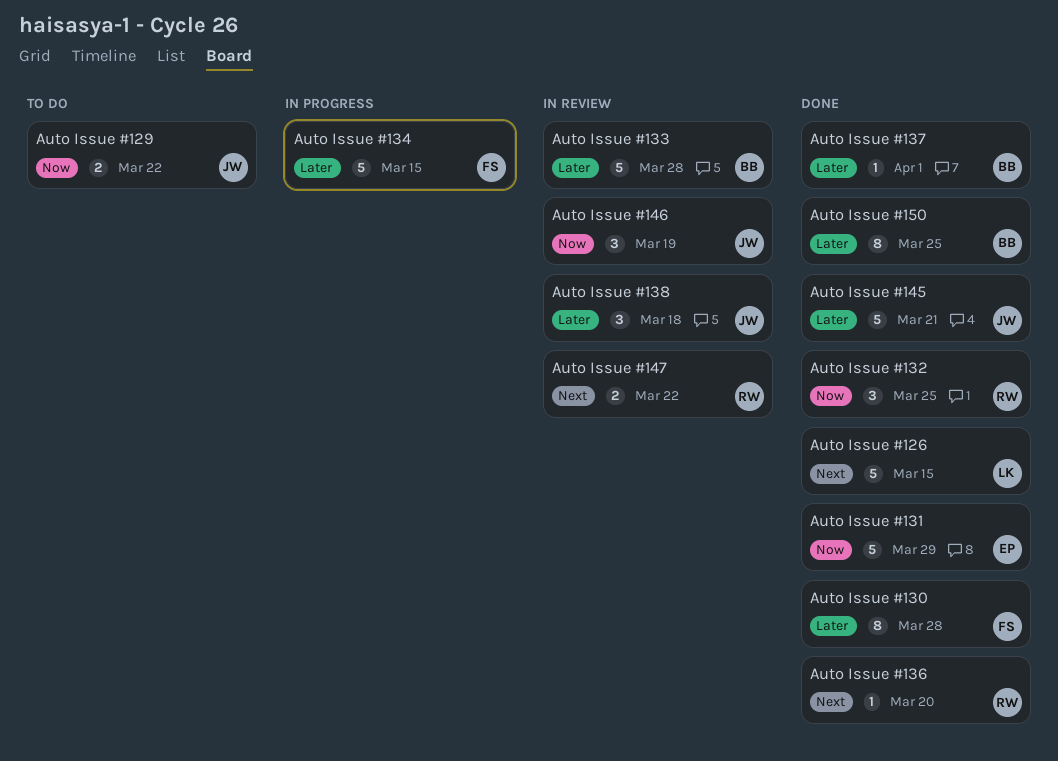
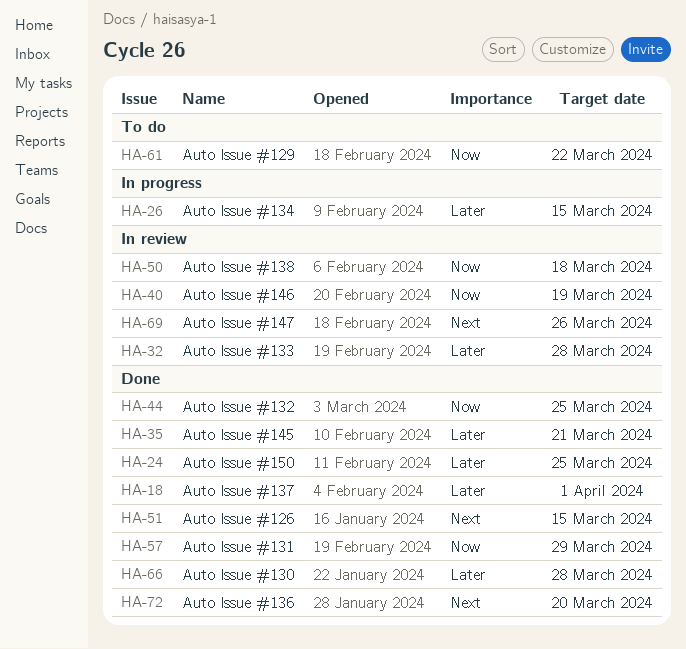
Auto Issue #138, priority: Later -> Now
Auto Issue #147, due: Mar 22 -> Mar 26

